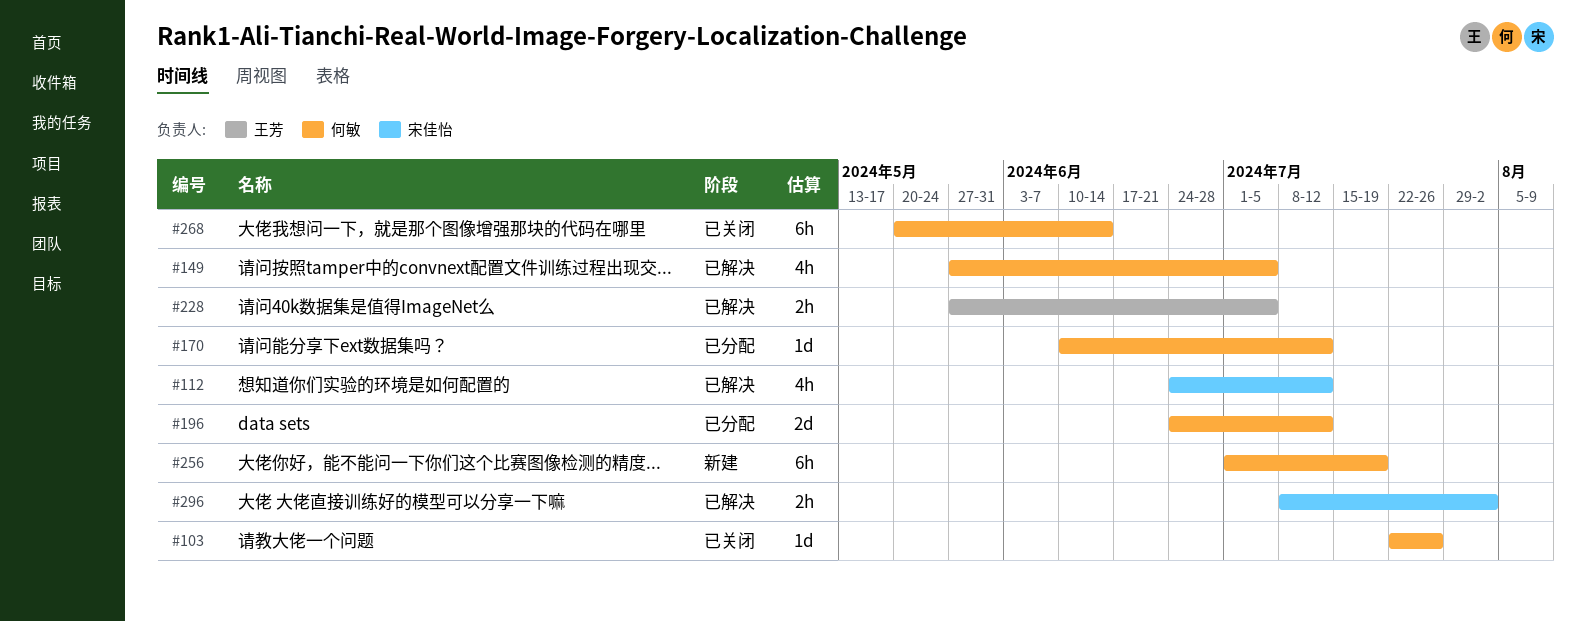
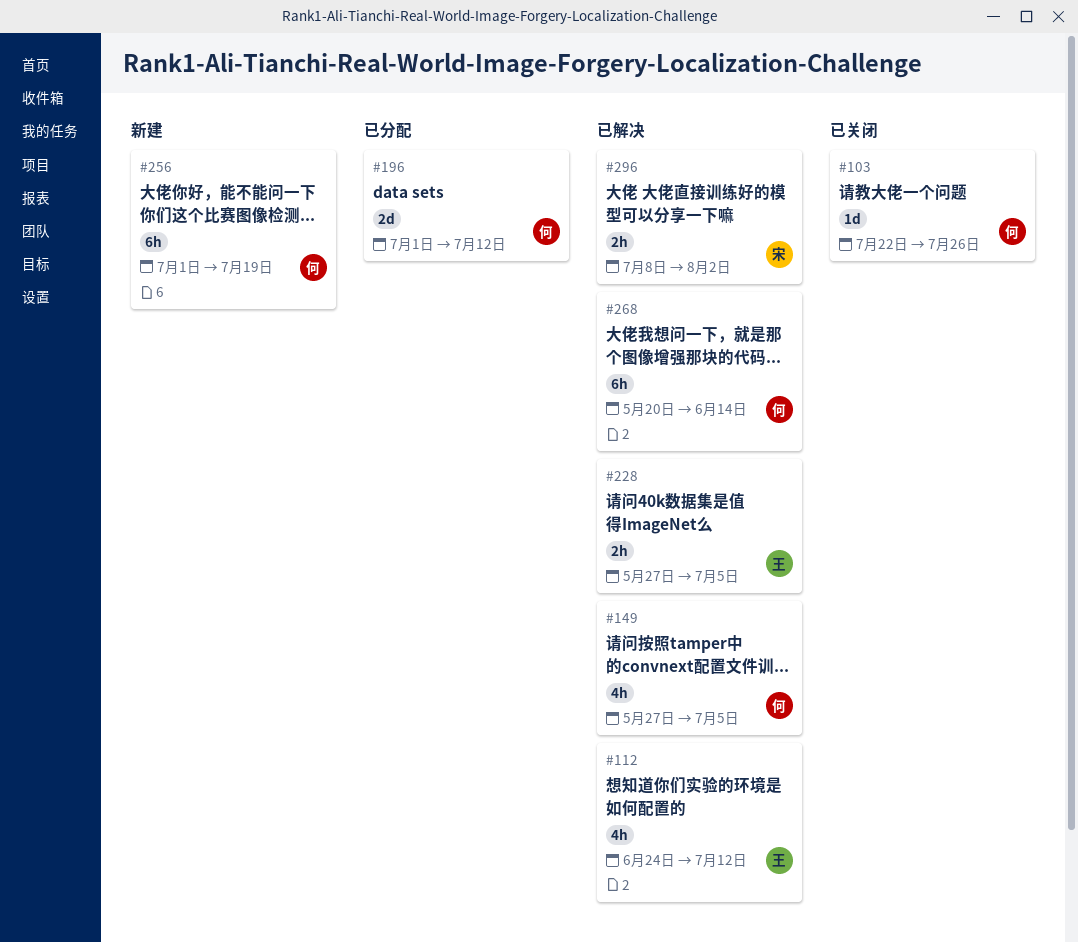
#112, owner: 宋佳怡 -> 王芳
#170: present -> none
#196, start: Jun 24 -> Jul 1
#268, status: 已关闭 -> 已解决

